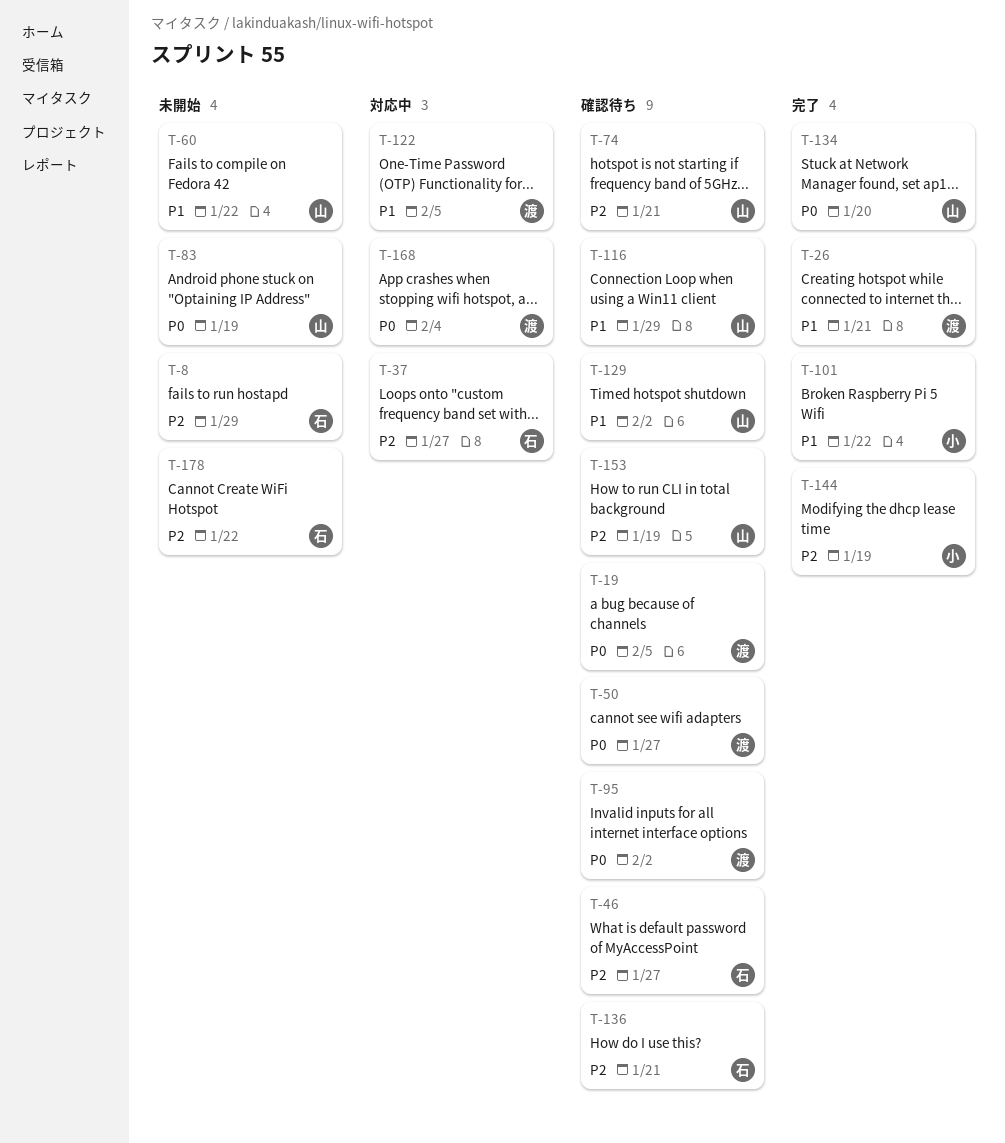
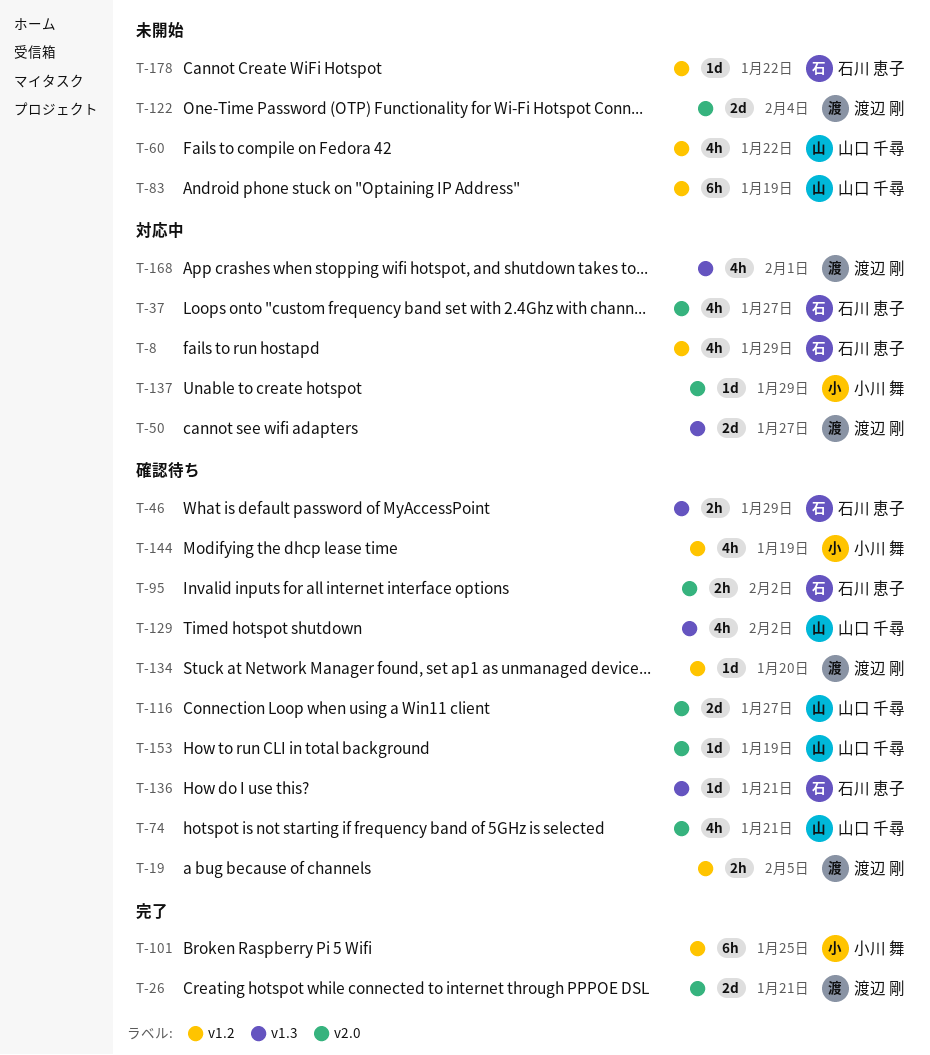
T-8, status: 未開始 -> 対応中
T-46, due: Jan 27 -> Jan 29
T-50, status: 確認待ち -> 対応中
T-95, owner: 渡辺 剛 -> 石川 恵子
T-101, due: Jan 22 -> Jan 25
T-116, due: Jan 29 -> Jan 27
T-122, status: 対応中 -> 未開始
T-122, due: Feb 5 -> Feb 4
T-134, status: 完了 -> 確認待ち
T-134, owner: 山口 千尋 -> 渡辺 剛
T-137: none -> present
T-144, status: 完了 -> 確認待ち
T-168, due: Feb 4 -> Feb 1

